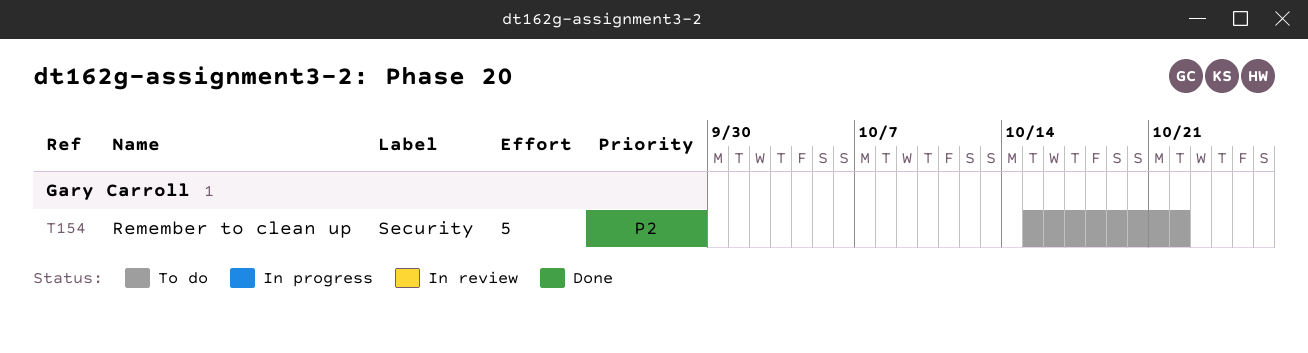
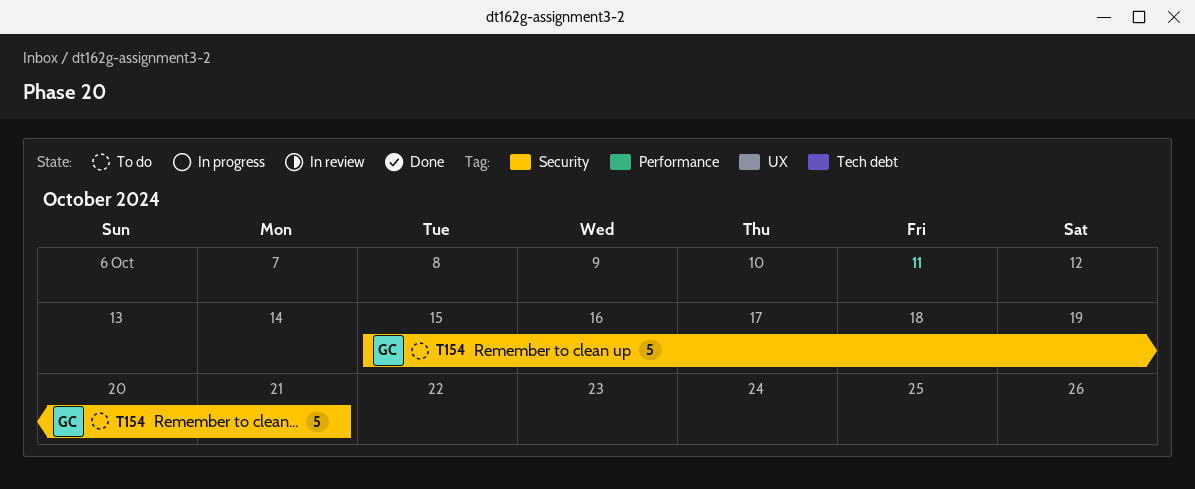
T154, due: Oct 22 -> Oct 21

